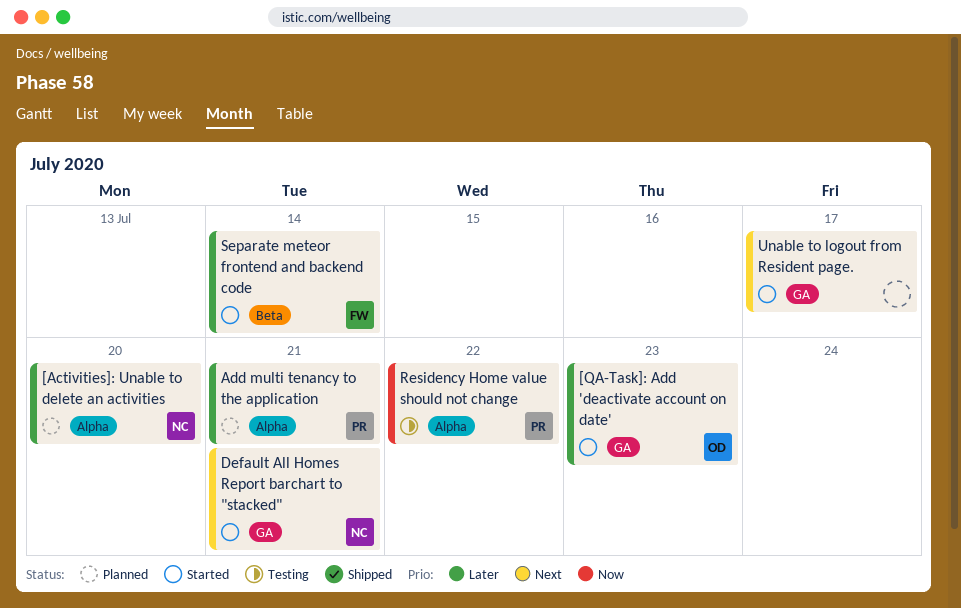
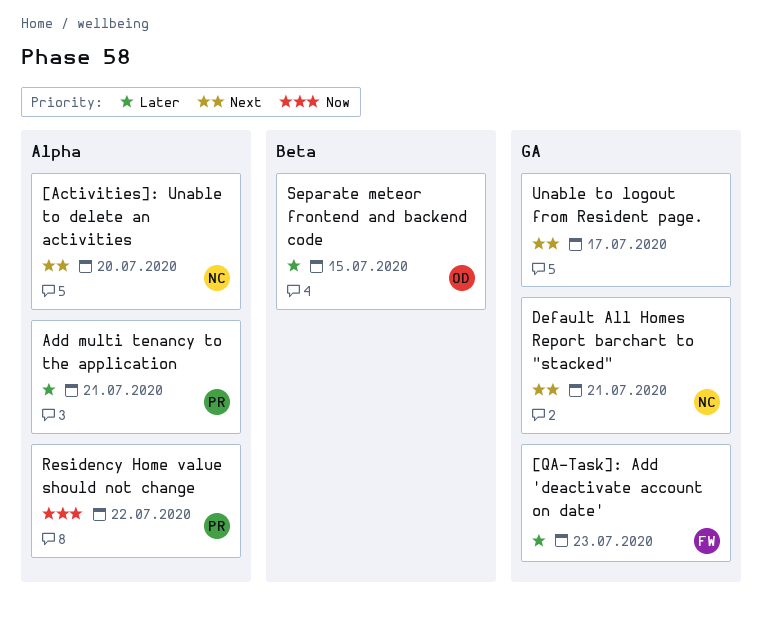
[Activities]: Unable to delete an activities, priority: Later -> Next
[QA-Task]: Add 'deactivate account on date', owner: OD -> FW
Separate meteor frontend and backend code, owner: FW -> OD
Separate meteor frontend and backend code, due: Jul 14 -> Jul 15

